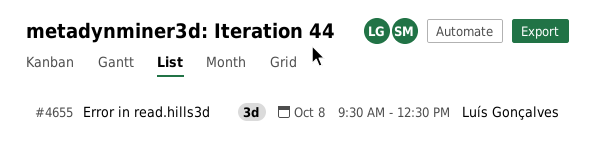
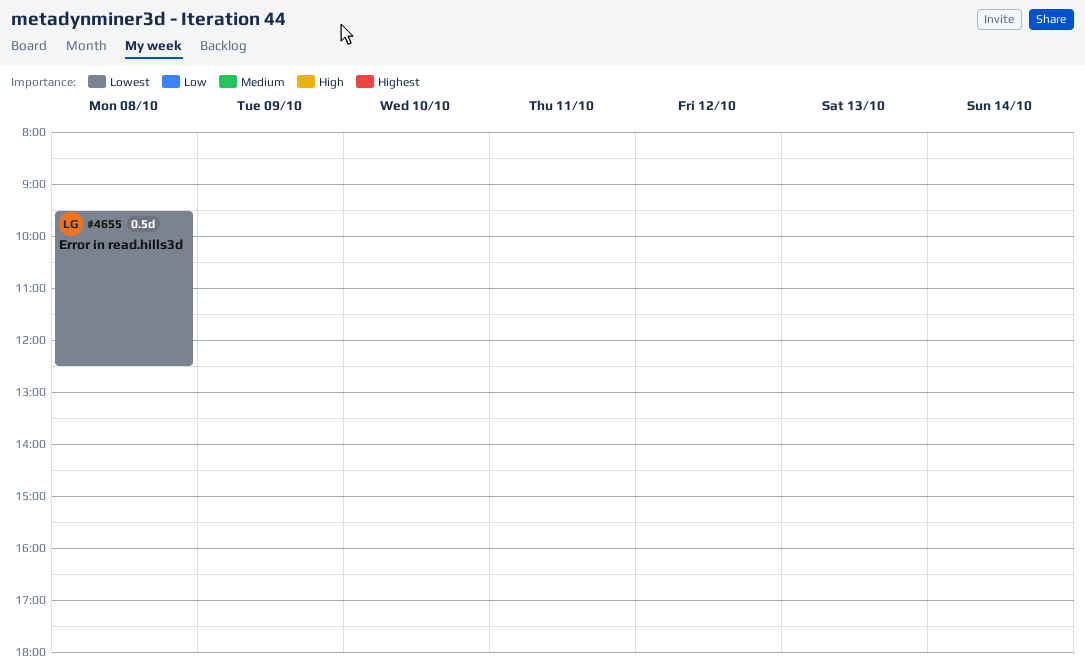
#4655, estimate: 3d -> 0.5d

